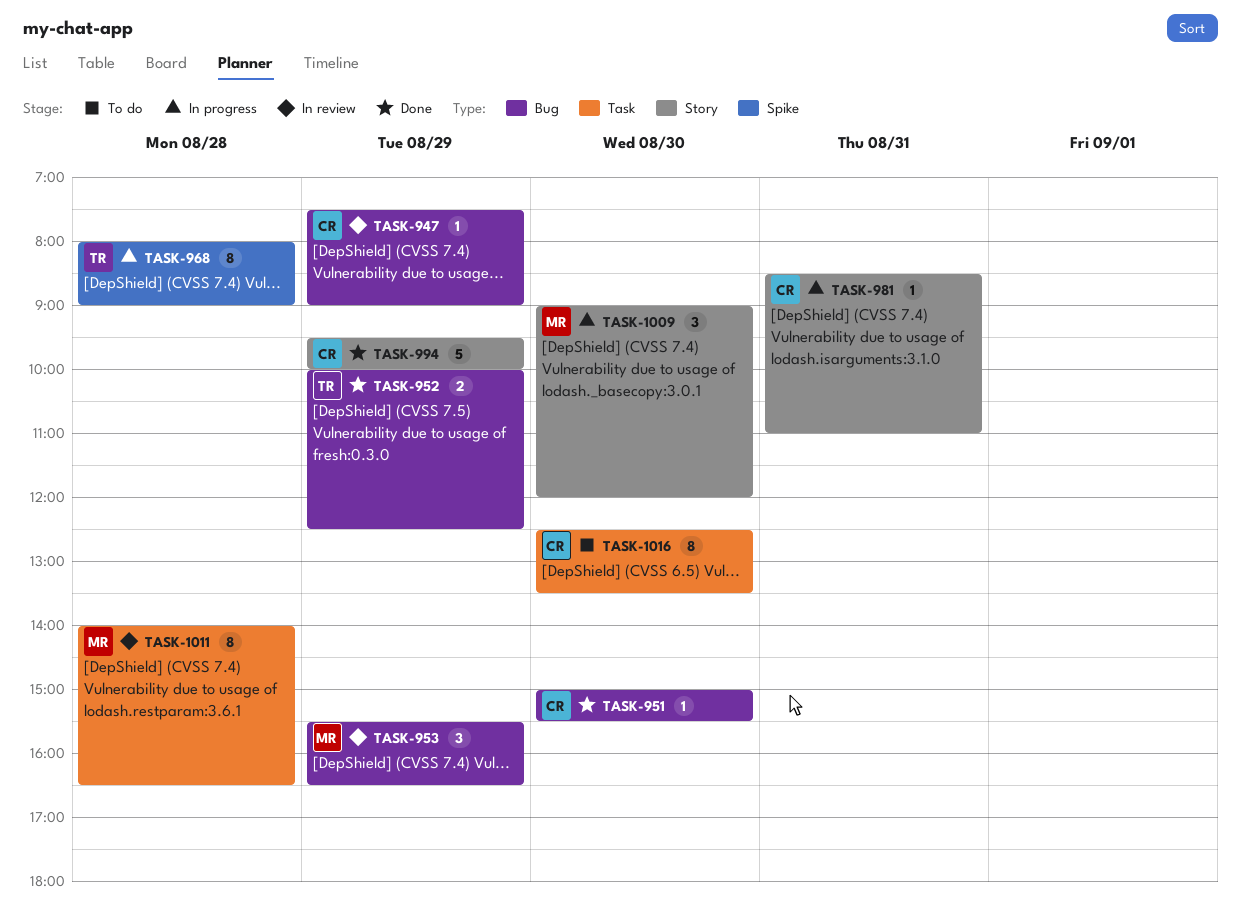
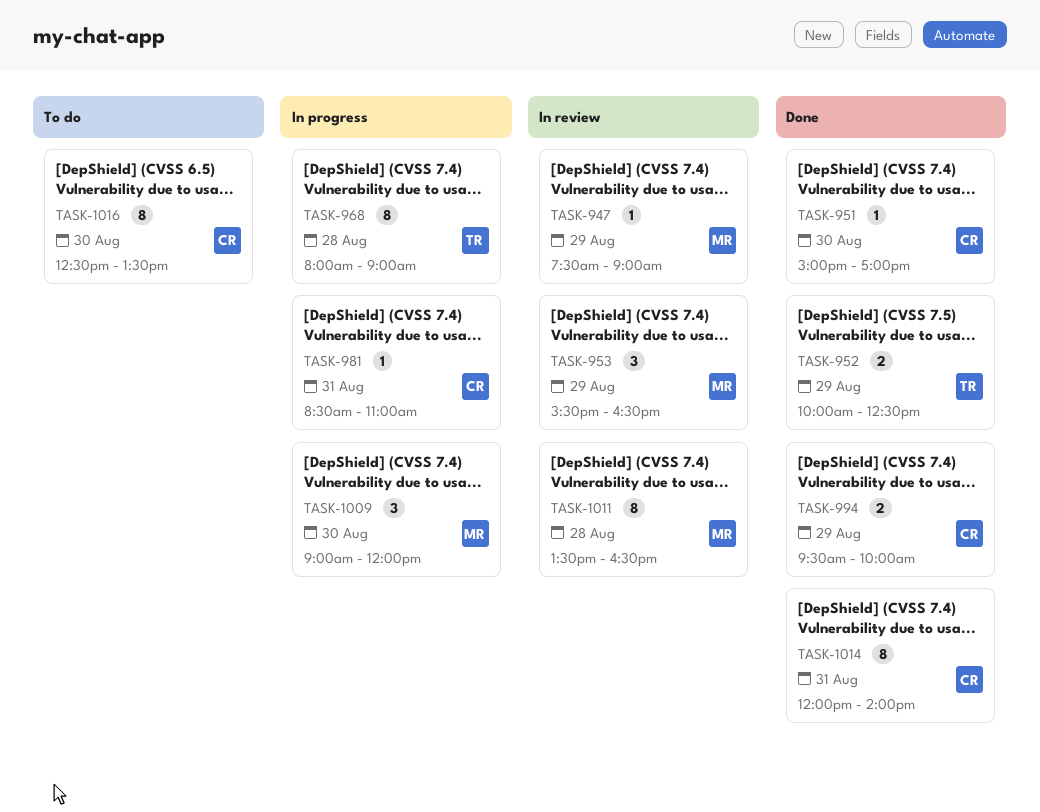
TASK-947, owner: CR -> MR
TASK-951, ends: 15:30 -> 17:00
TASK-994, estimate: 5 -> 2
TASK-1011, begins: 14:00 -> 13:30
TASK-1014: none -> present

